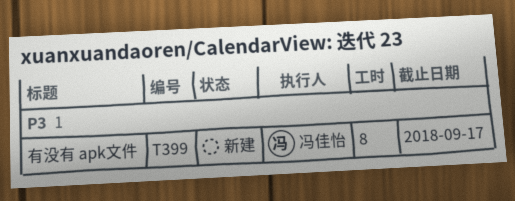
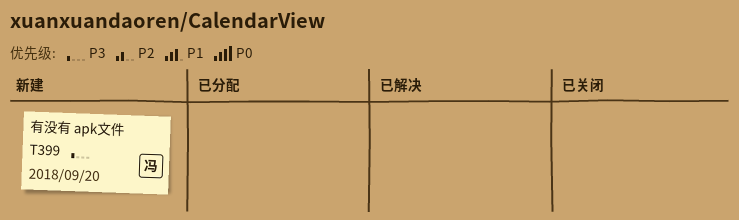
T399, due: Sep 17 -> Sep 20

